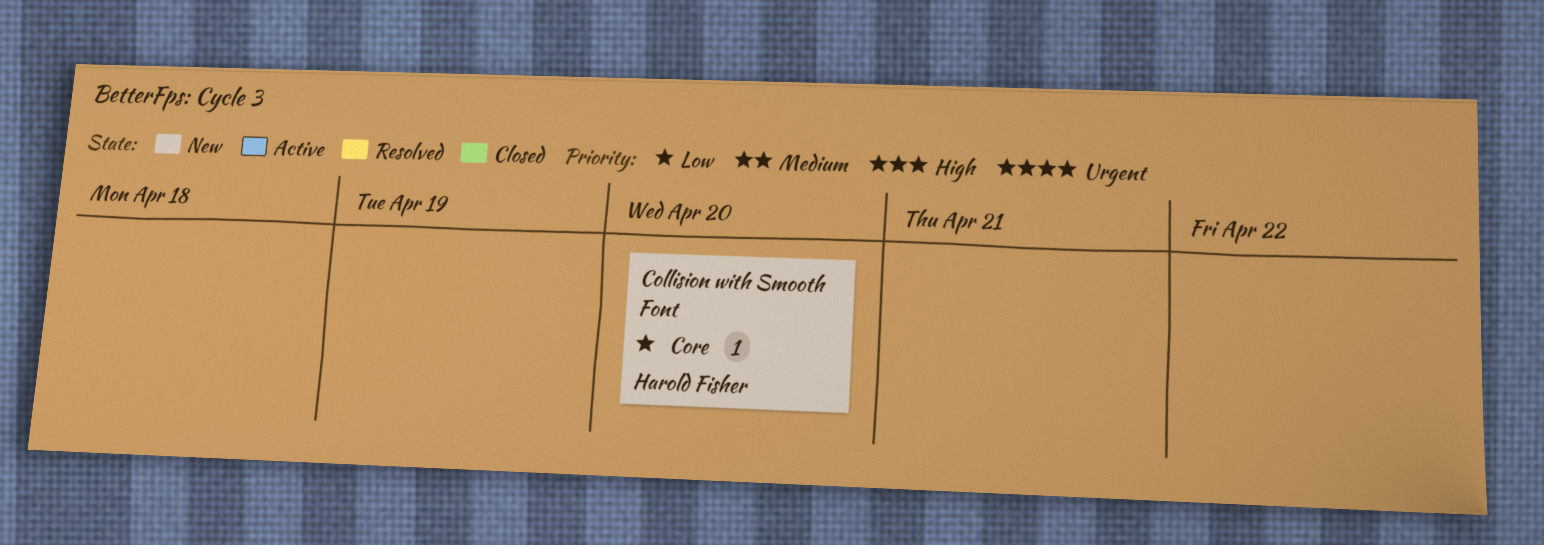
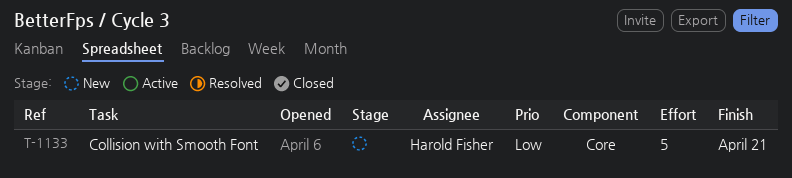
Collision with Smooth Font, estimate: 1 -> 5
Collision with Smooth Font, due: Apr 20 -> Apr 21

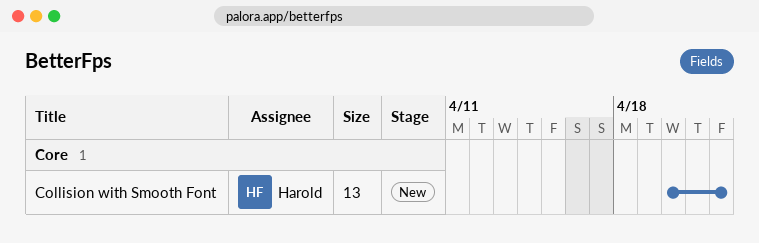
Collision with Smooth Font, estimate: 5 -> 13
Collision with Smooth Font, due: Apr 21 -> Apr 22

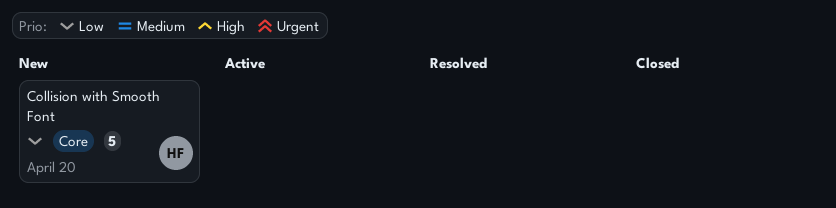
Collision with Smooth Font, estimate: 13 -> 5
Collision with Smooth Font, due: Apr 22 -> Apr 20

